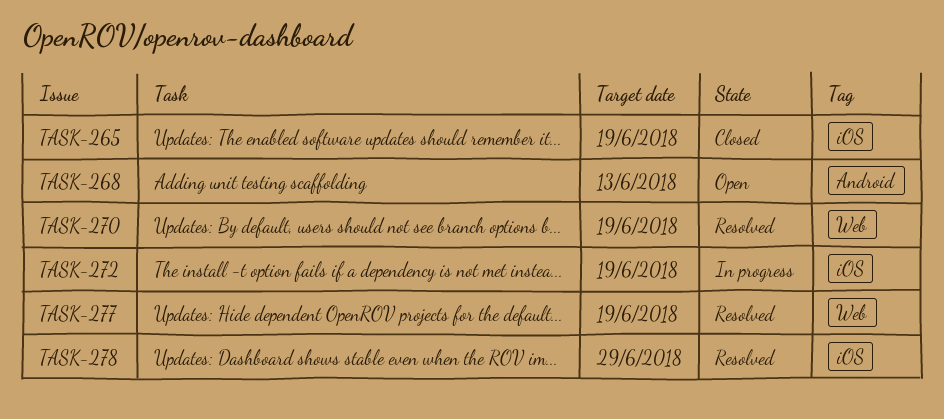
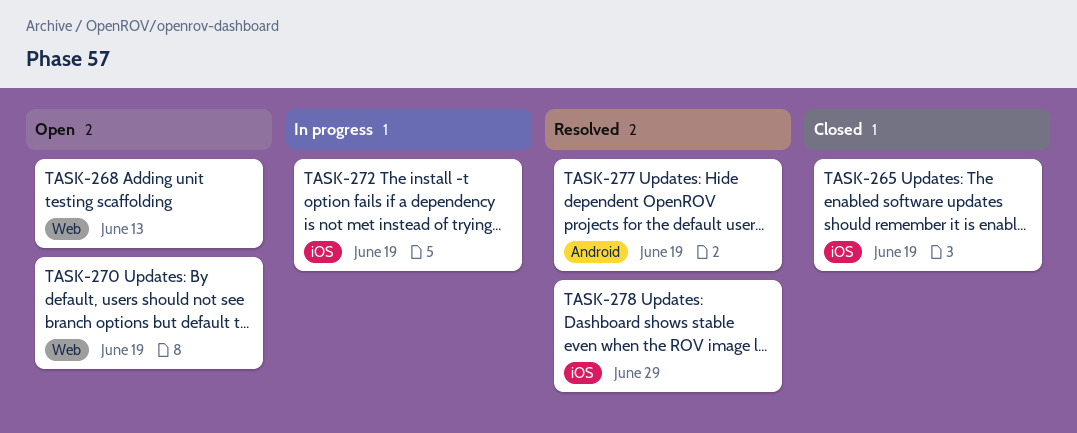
TASK-268, label: Android -> Web
TASK-270, status: Resolved -> Open
TASK-277, label: Web -> Android

